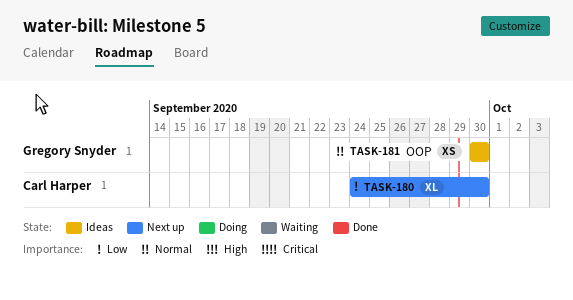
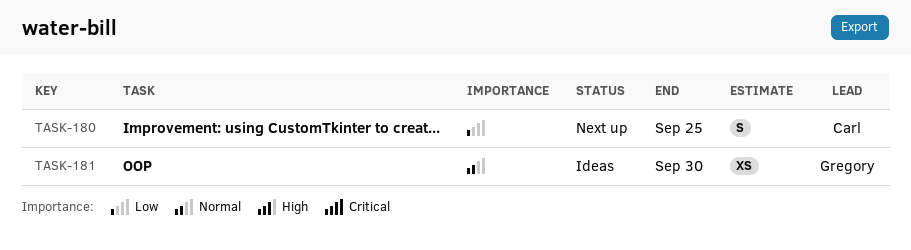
TASK-180, estimate: XL -> S
TASK-180, due: Sep 30 -> Sep 25

